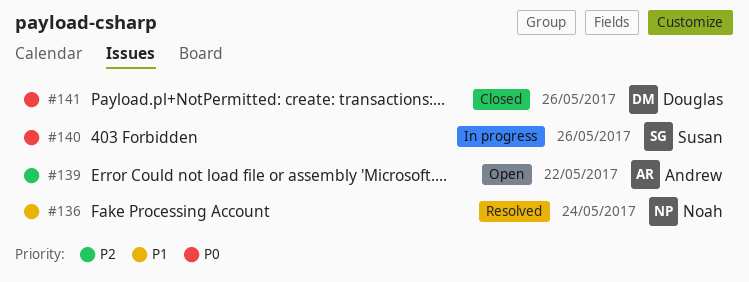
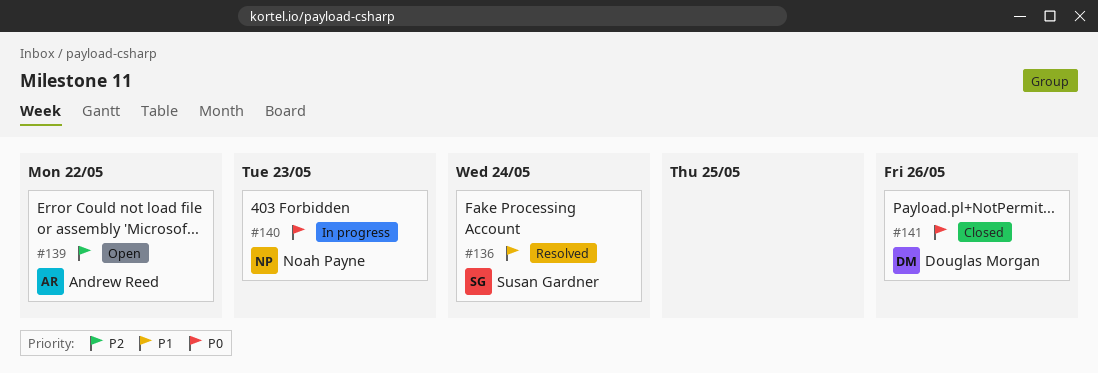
#136, owner: Noah Payne -> Susan Gardner
#140, owner: Susan Gardner -> Noah Payne
#140, due: May 26 -> May 23

